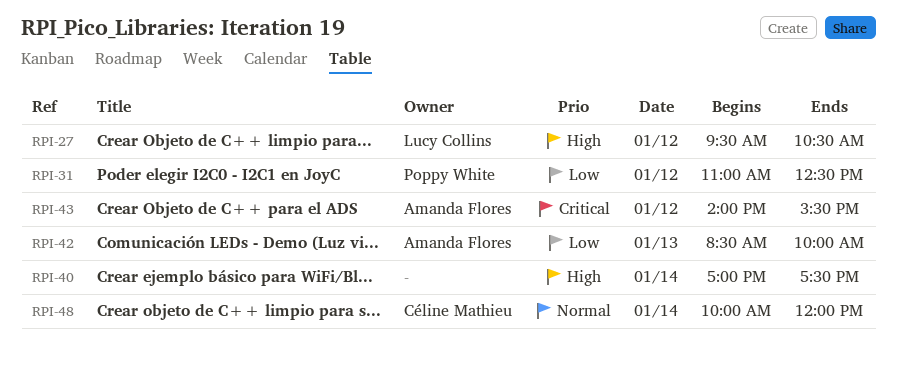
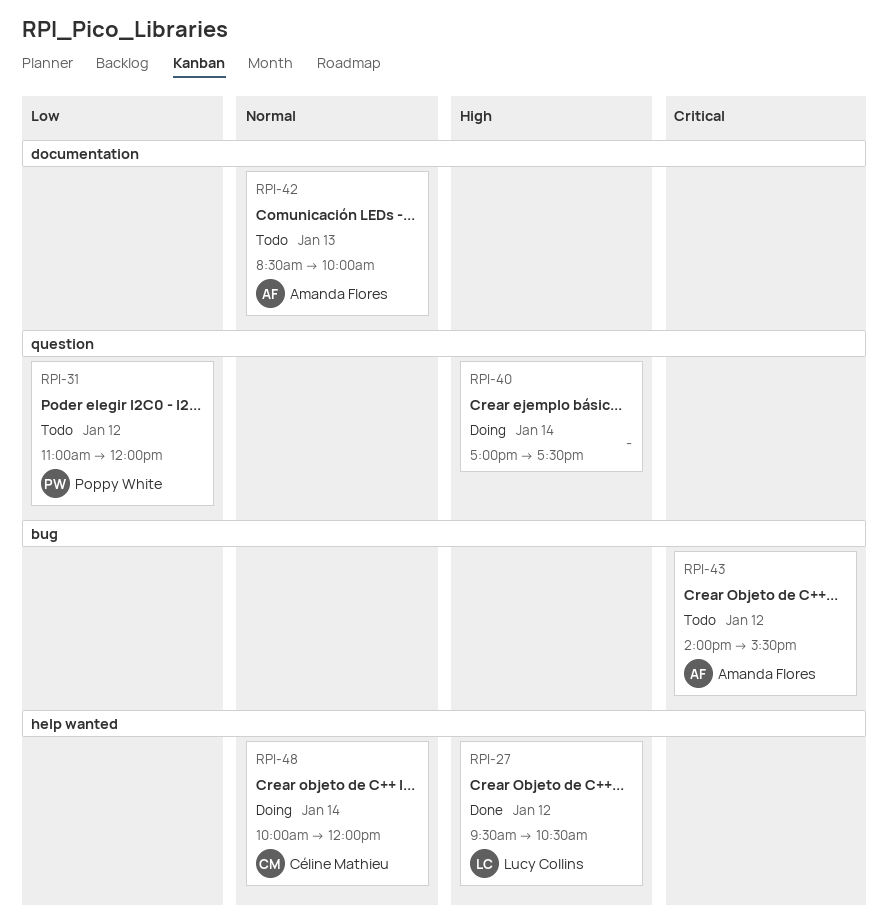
RPI-31, ends: 12:30 -> 12:00
RPI-42, priority: Low -> Normal

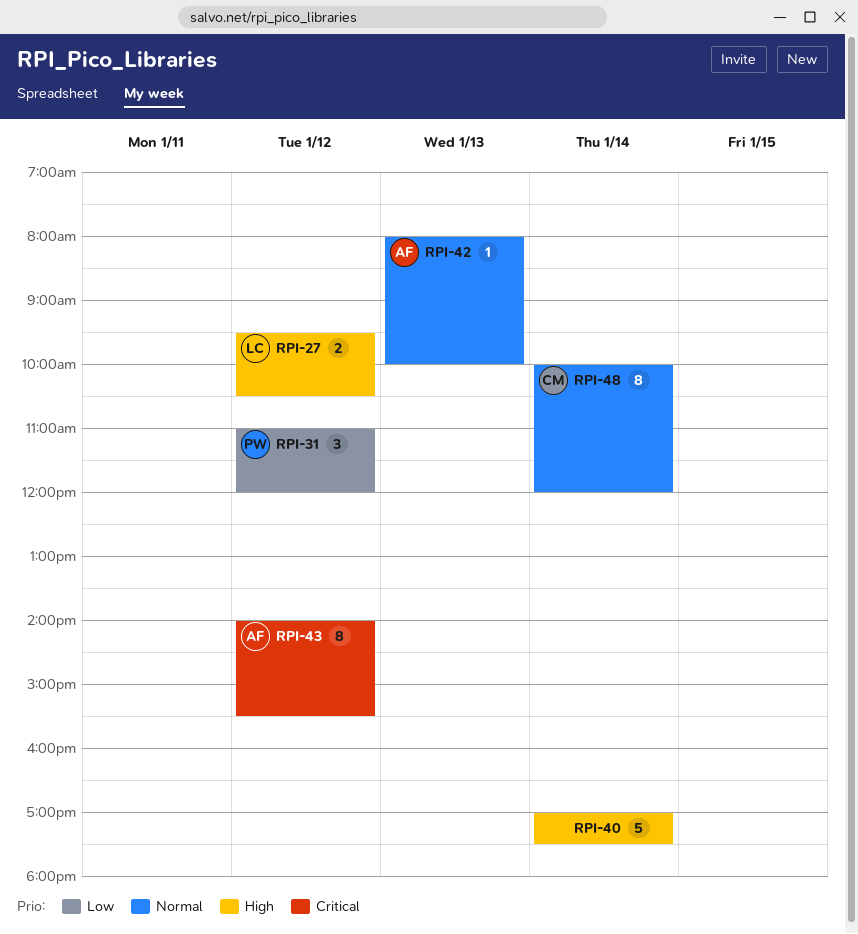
RPI-42, begins: 08:30 -> 08:00

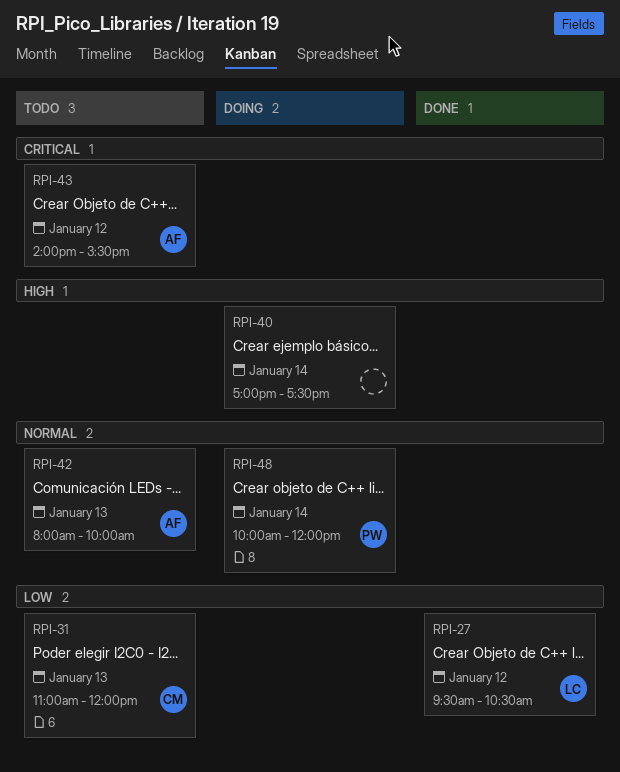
RPI-27, priority: High -> Low
RPI-31, owner: PW -> CM
RPI-31, day: Jan 12 -> Jan 13
RPI-48, owner: CM -> PW

